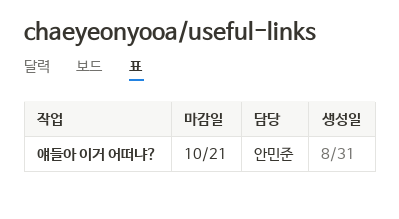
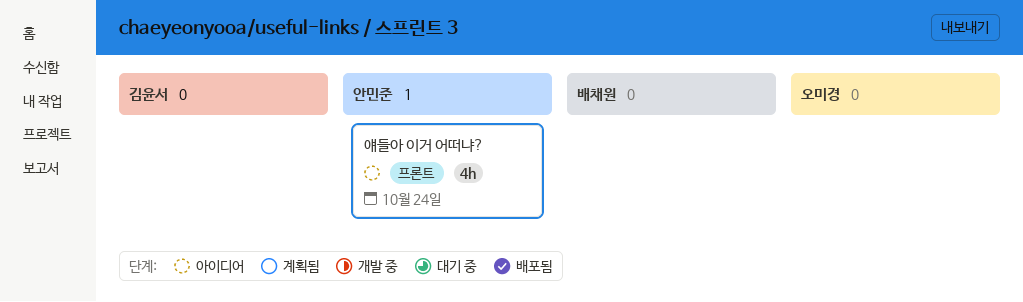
얘들아 이거 어떠냐?, due: Oct 21 -> Oct 24

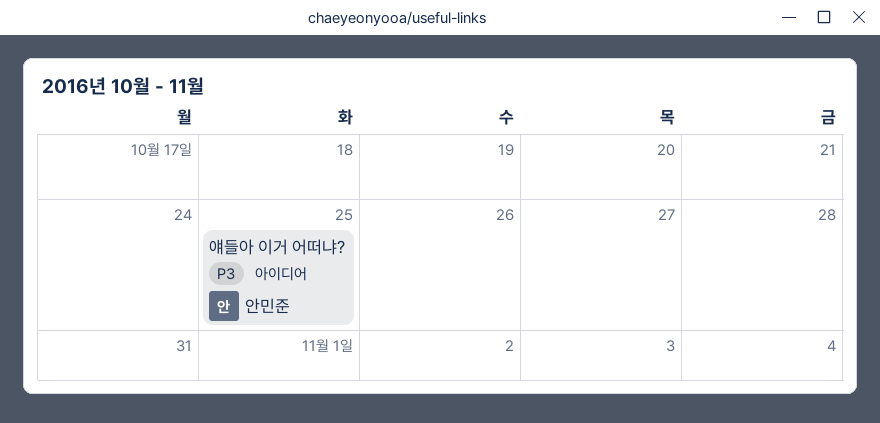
얘들아 이거 어떠냐?, due: Oct 24 -> Oct 25

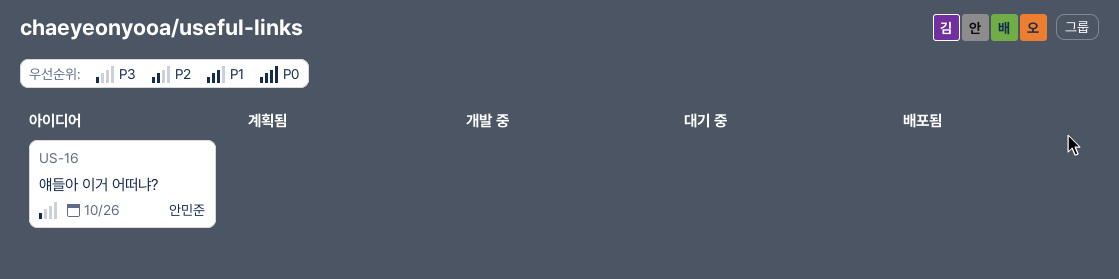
얘들아 이거 어떠냐?, due: Oct 25 -> Oct 26

